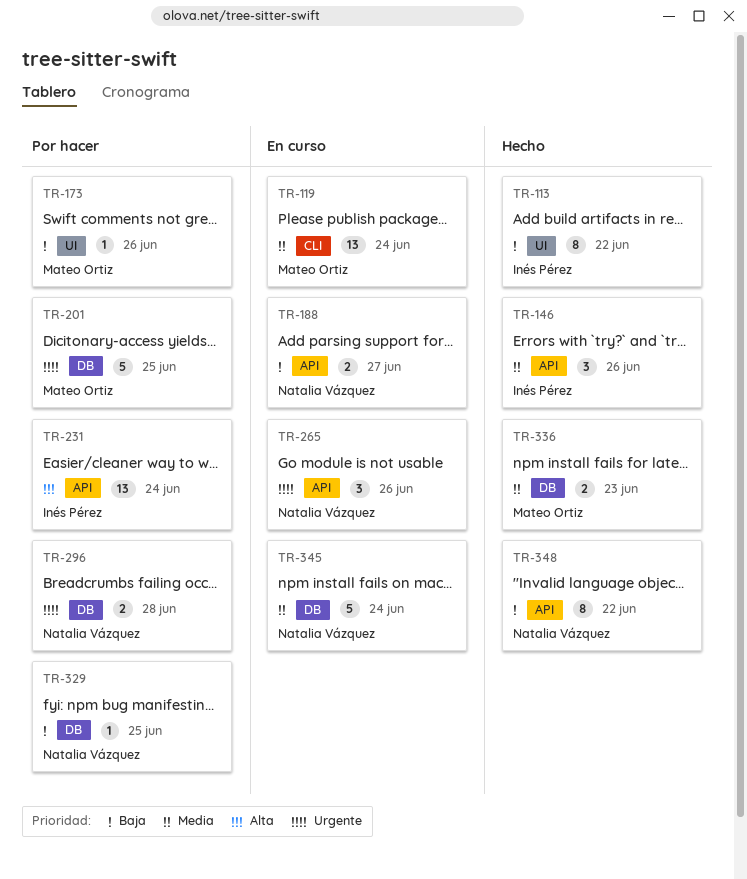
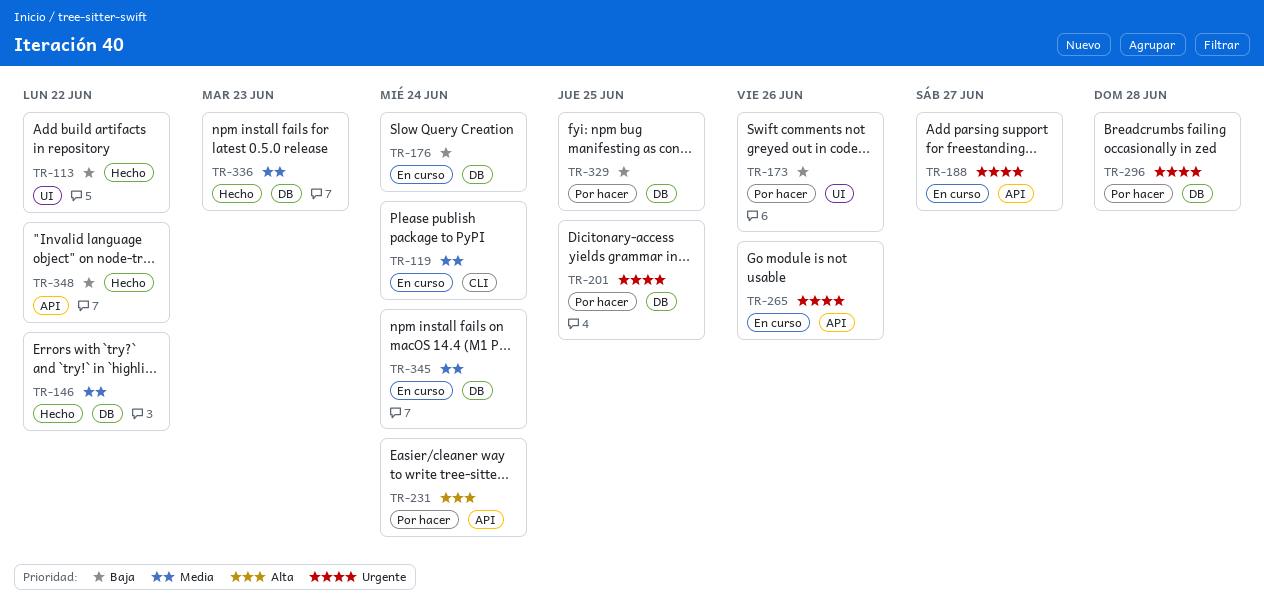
TR-146, label: API -> DB
TR-146, due: Jun 26 -> Jun 22
TR-176: none -> present
TR-188, priority: Baja -> Urgente

